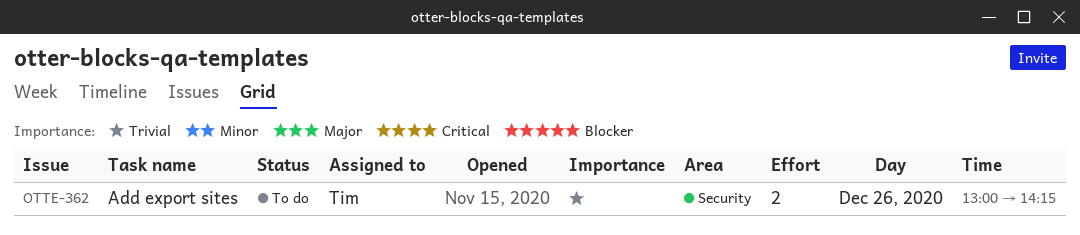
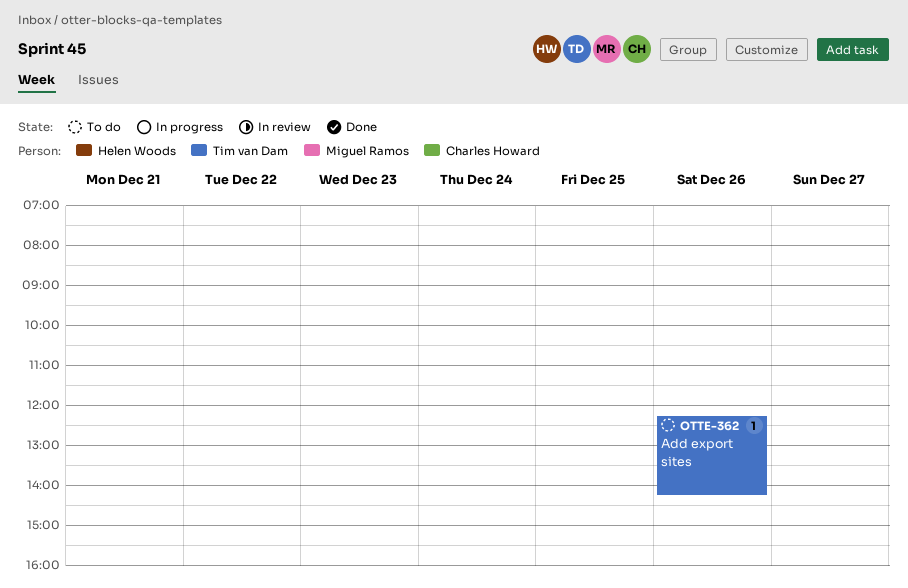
OTTE-362, estimate: 2 -> 1
OTTE-362, begins: 13:00 -> 12:15

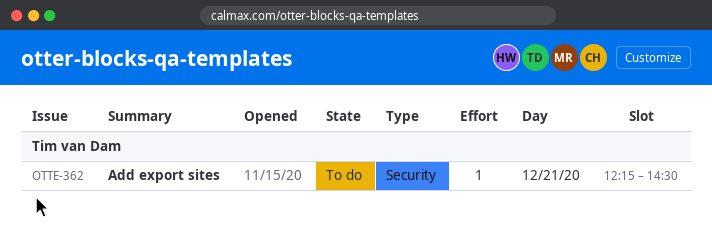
OTTE-362, day: Dec 26 -> Dec 21
OTTE-362, ends: 14:15 -> 14:30

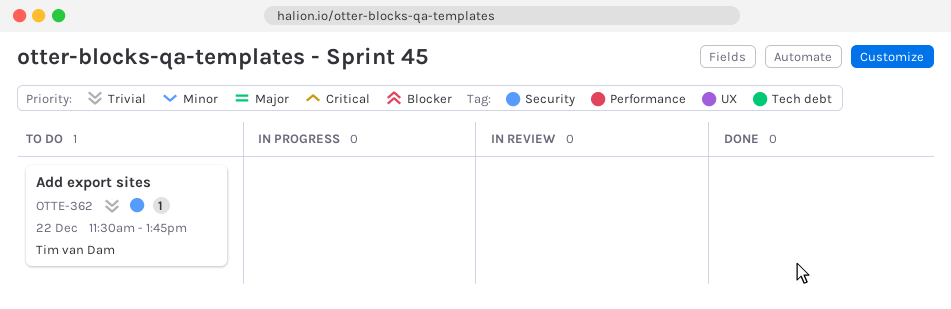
OTTE-362, day: Dec 21 -> Dec 22
OTTE-362, begins: 12:15 -> 11:30
OTTE-362, ends: 14:30 -> 13:45

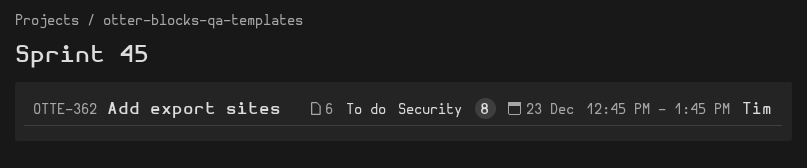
OTTE-362, estimate: 1 -> 8
OTTE-362, day: Dec 22 -> Dec 23
OTTE-362, begins: 11:30 -> 12:45

